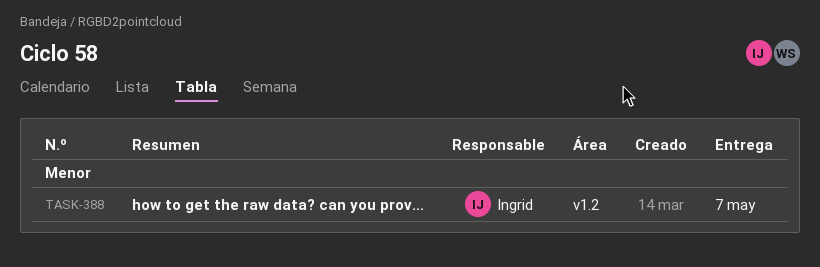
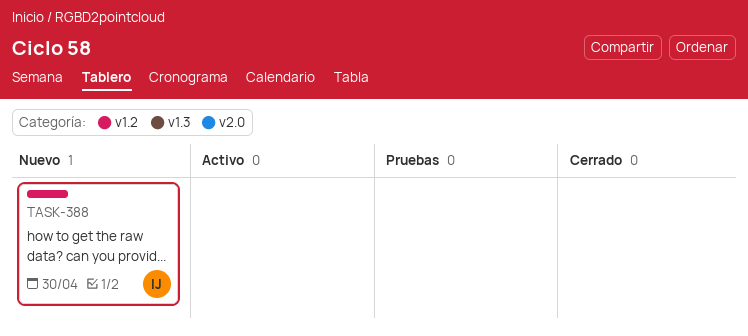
TASK-388, due: May 7 -> Apr 30

